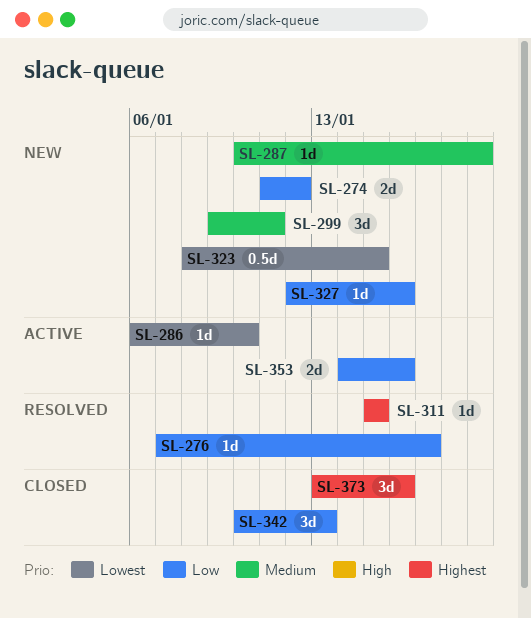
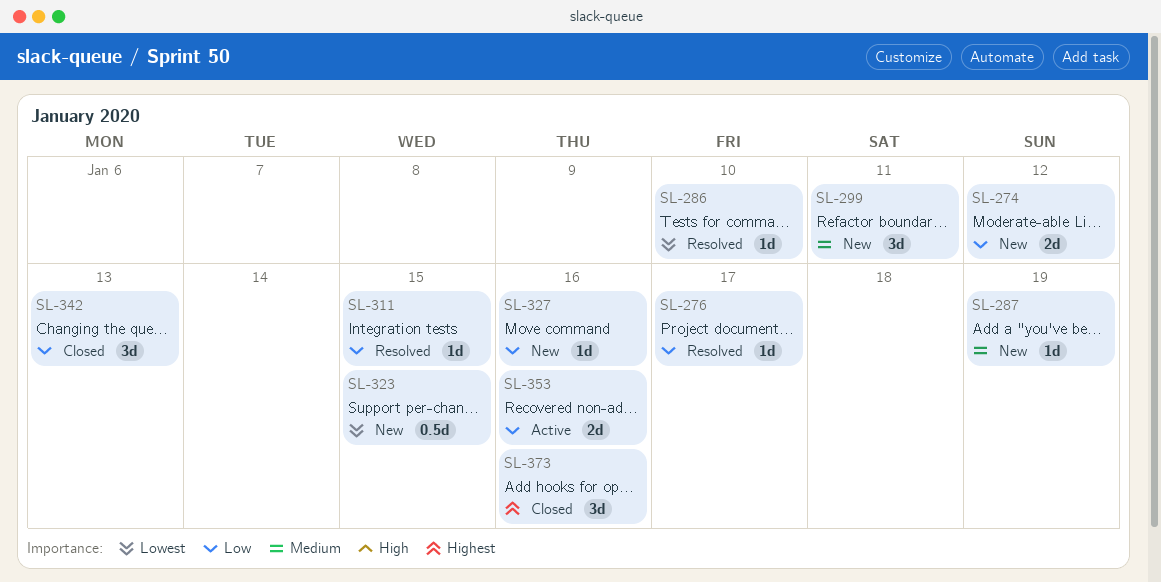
SL-286, status: Active -> Resolved
SL-311, priority: Highest -> Low

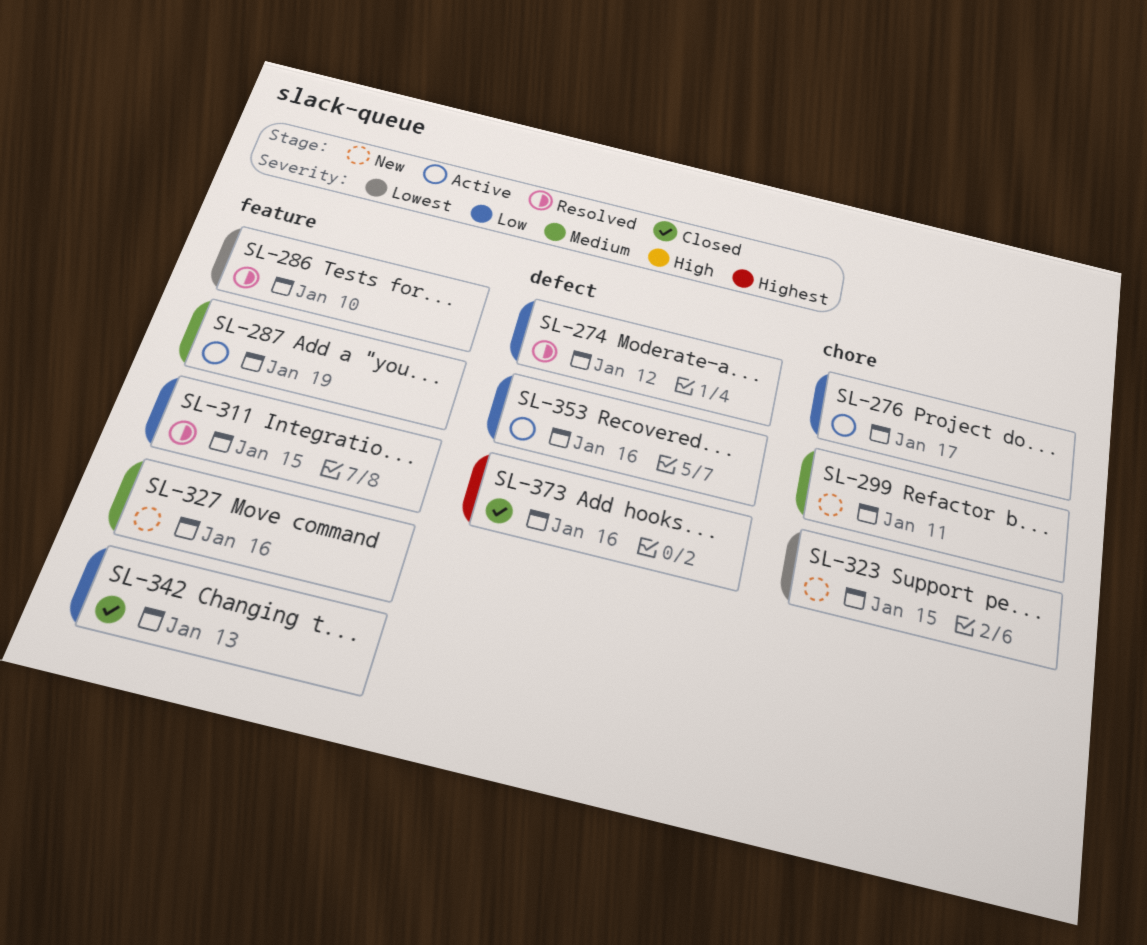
SL-274, status: New -> Resolved
SL-276, status: Resolved -> Active
SL-287, status: New -> Active
SL-327, priority: Low -> Medium

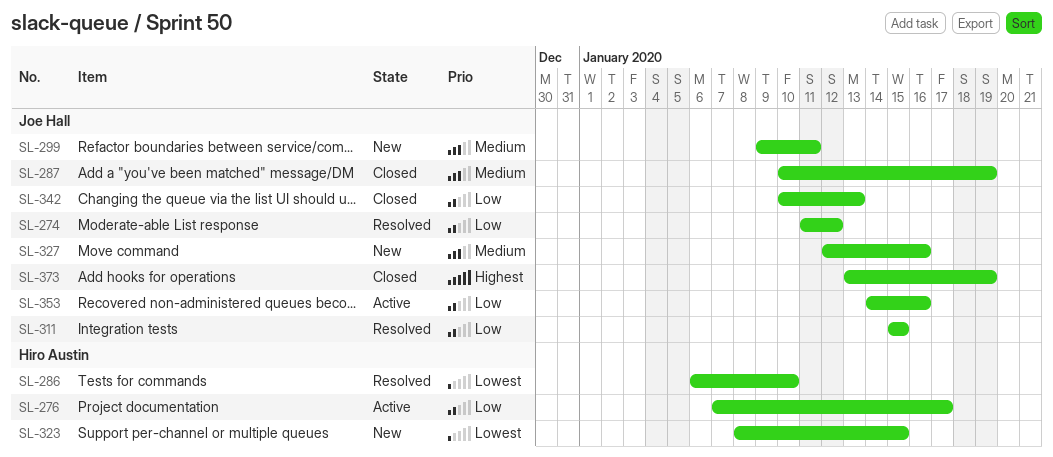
SL-287, status: Active -> Closed
SL-373, due: Jan 16 -> Jan 19

